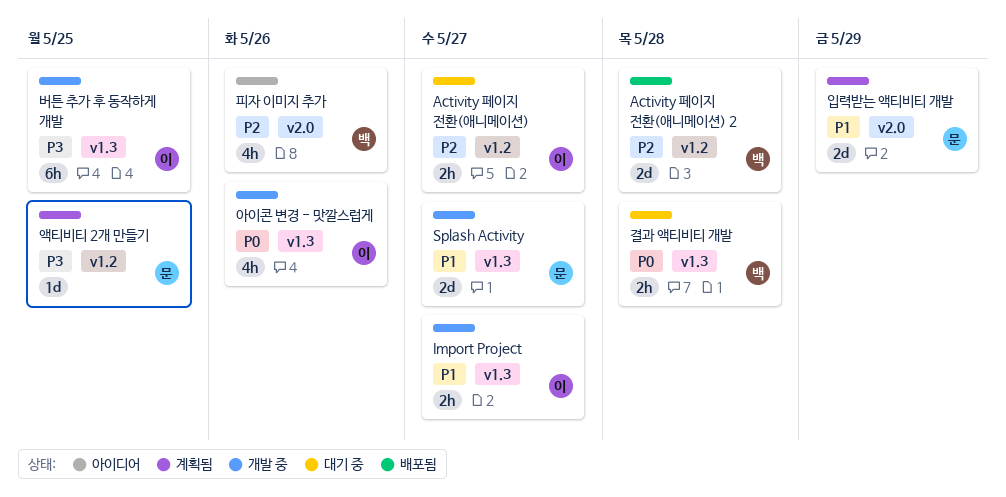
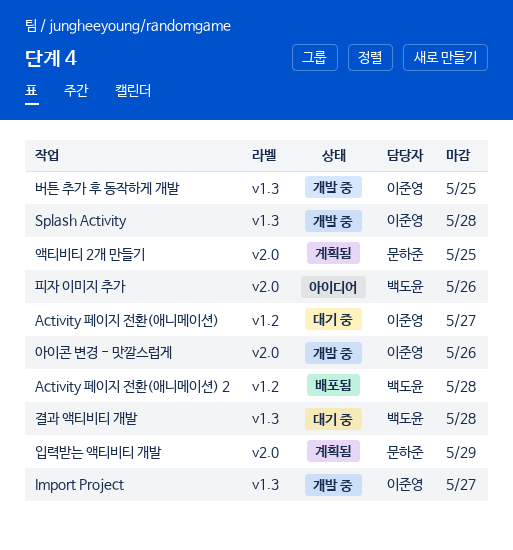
Splash Activity, owner: 문하준 -> 이준영
Splash Activity, due: May 27 -> May 28
아이콘 변경 - 맛깔스럽게, label: v1.3 -> v2.0
액티비티 2개 만들기, label: v1.2 -> v2.0

